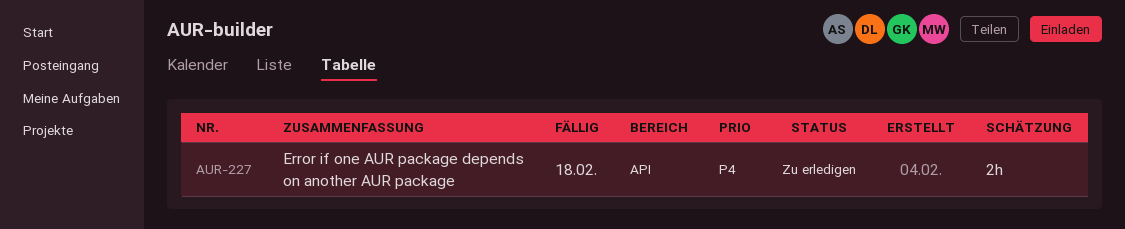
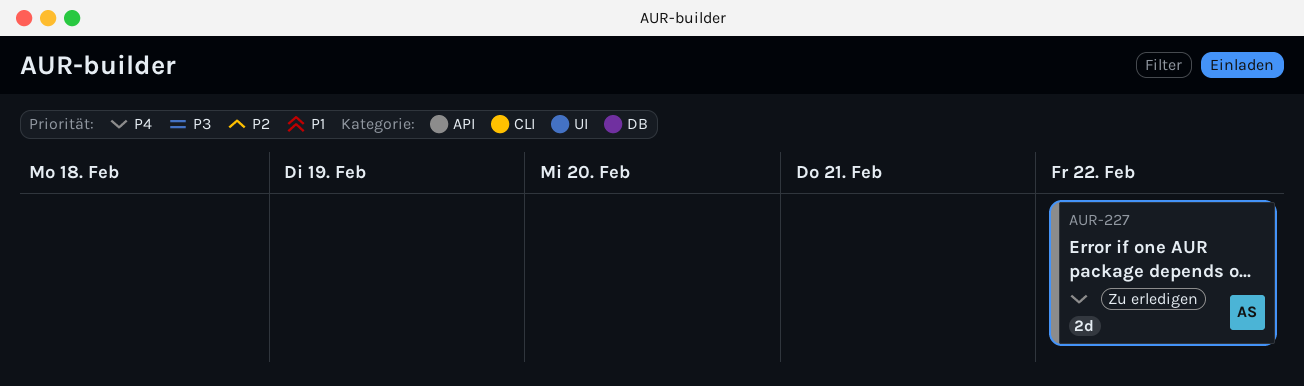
AUR-227, estimate: 2h -> 2d
AUR-227, due: Feb 18 -> Feb 22

